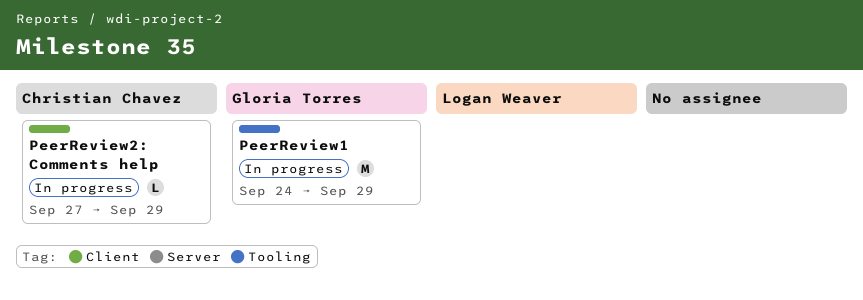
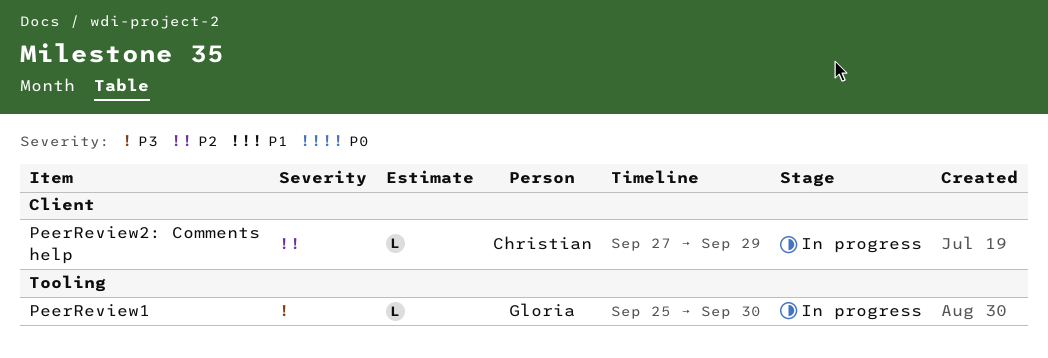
PeerReview1, estimate: M -> L
PeerReview1, start: Sep 24 -> Sep 25
PeerReview1, due: Sep 29 -> Sep 30

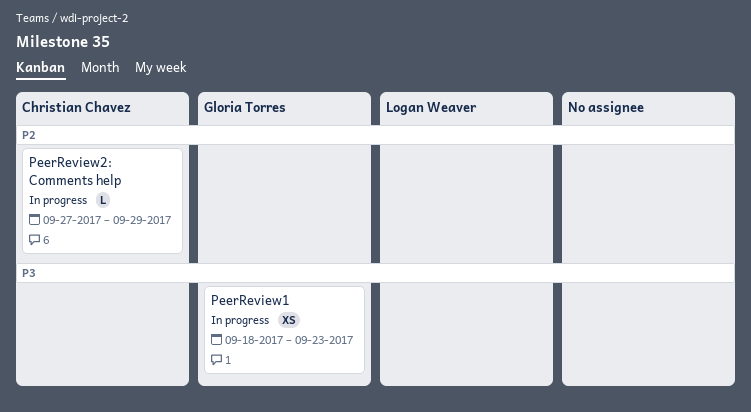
PeerReview1, estimate: L -> XS
PeerReview1, start: Sep 25 -> Sep 18
PeerReview1, due: Sep 30 -> Sep 23

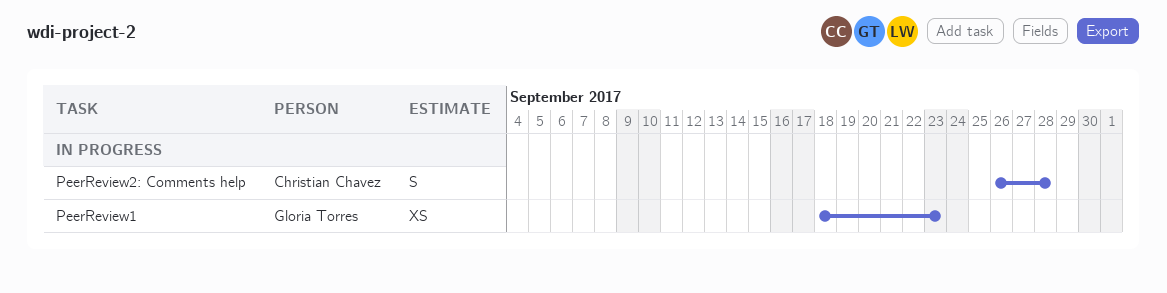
PeerReview2: Comments help, estimate: L -> S
PeerReview2: Comments help, start: Sep 27 -> Sep 26
PeerReview2: Comments help, due: Sep 29 -> Sep 28

